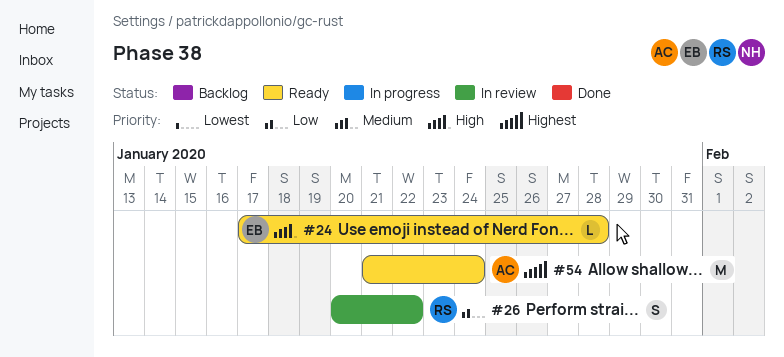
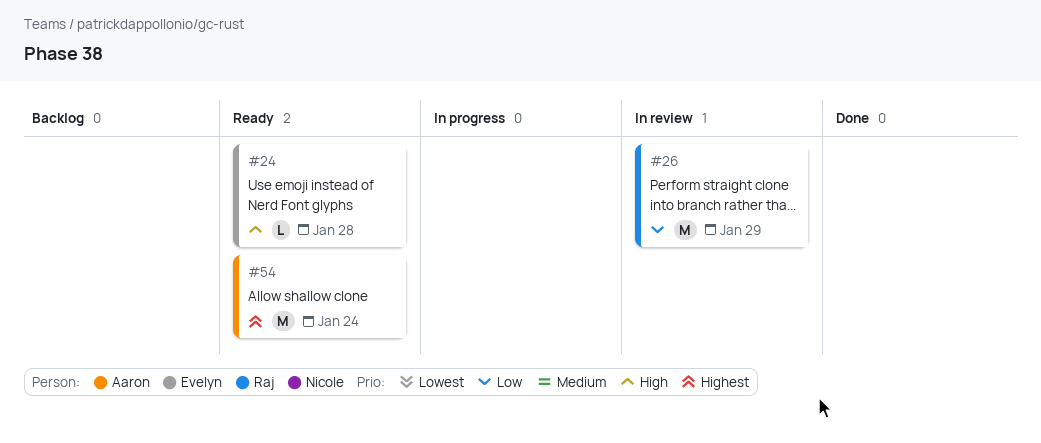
#26, estimate: S -> M
#26, due: Jan 22 -> Jan 29

